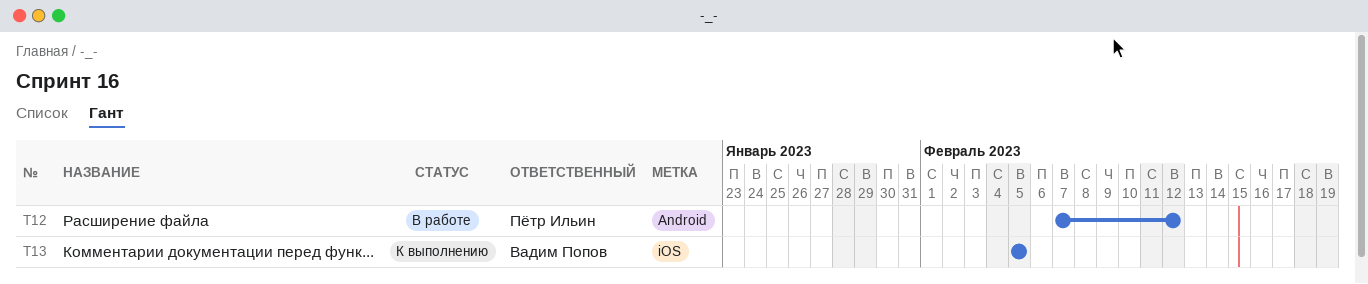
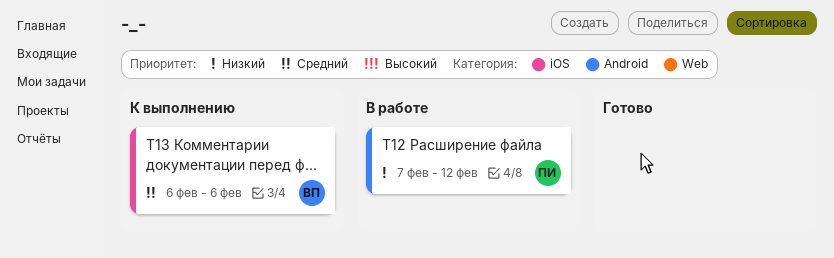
T13, start: Feb 5 -> Feb 6
T13, due: Feb 5 -> Feb 6

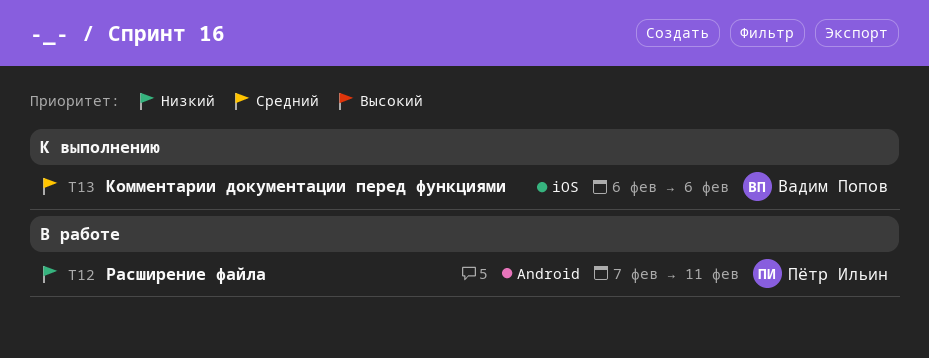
T12, due: Feb 12 -> Feb 11

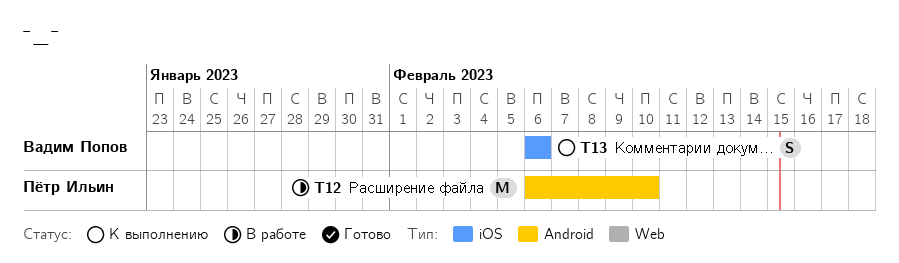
T12, start: Feb 7 -> Feb 6
T12, due: Feb 11 -> Feb 10

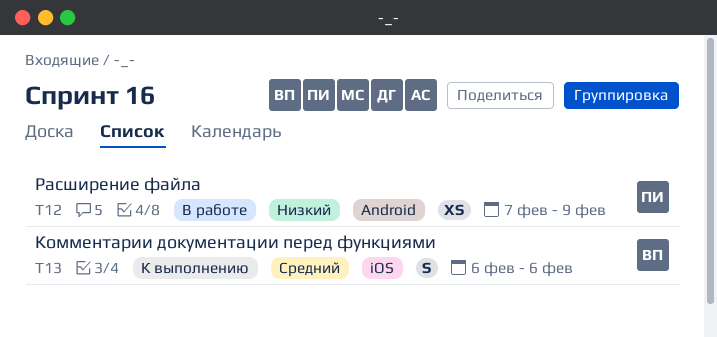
T12, estimate: M -> XS
T12, start: Feb 6 -> Feb 7
T12, due: Feb 10 -> Feb 9

